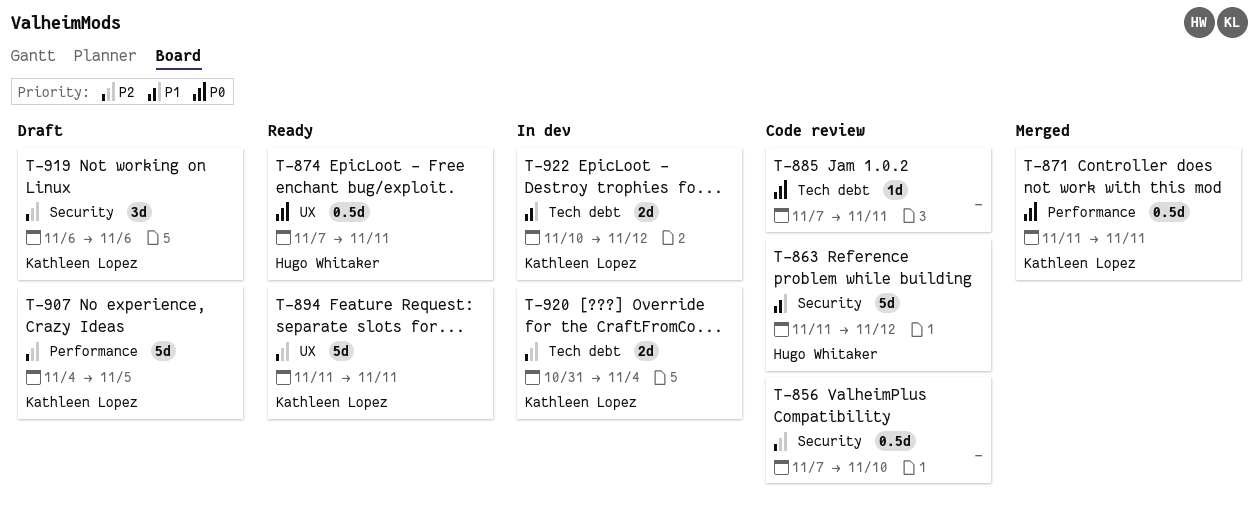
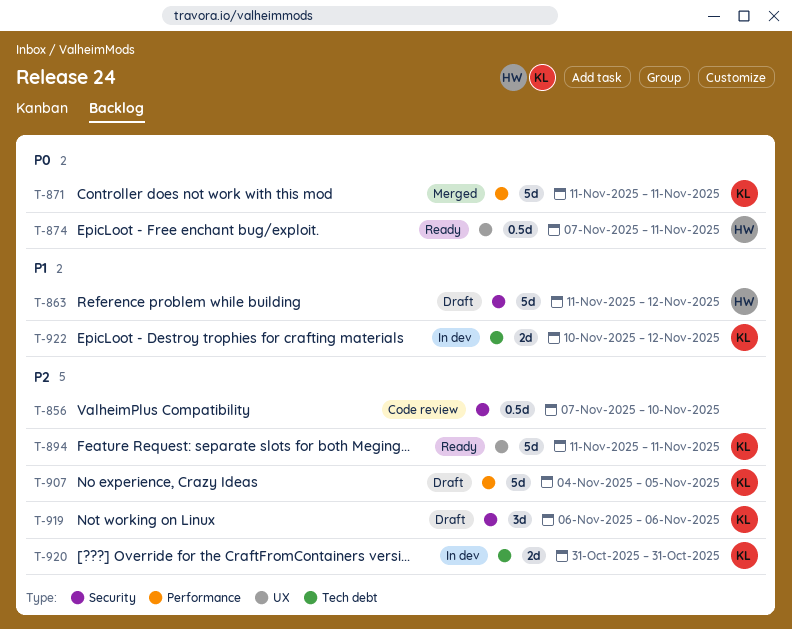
T-863, status: Code review -> Draft
T-871, estimate: 0.5d -> 5d
T-885: present -> none
T-920, due: Nov 4 -> Oct 31

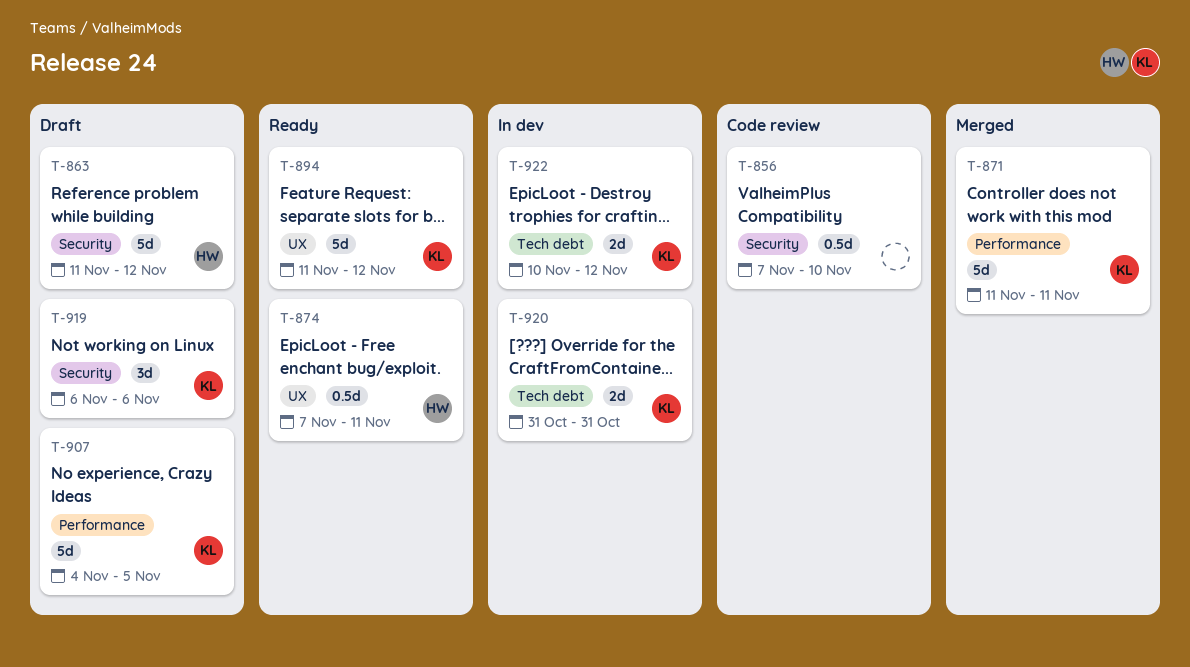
T-894, due: Nov 11 -> Nov 12

